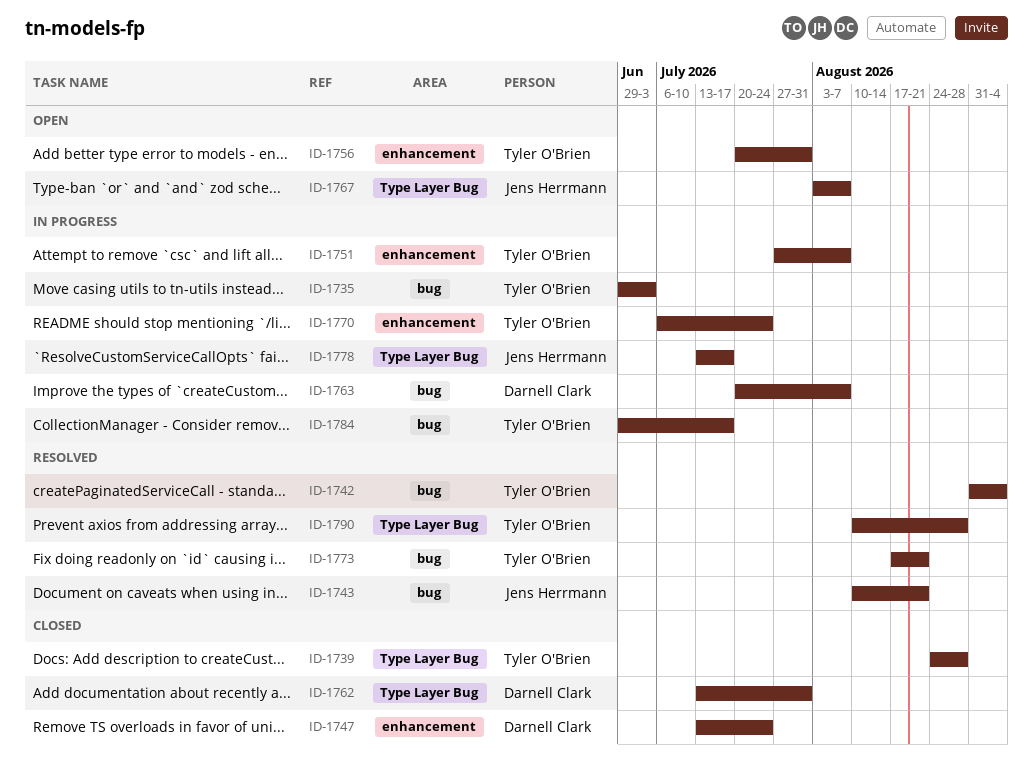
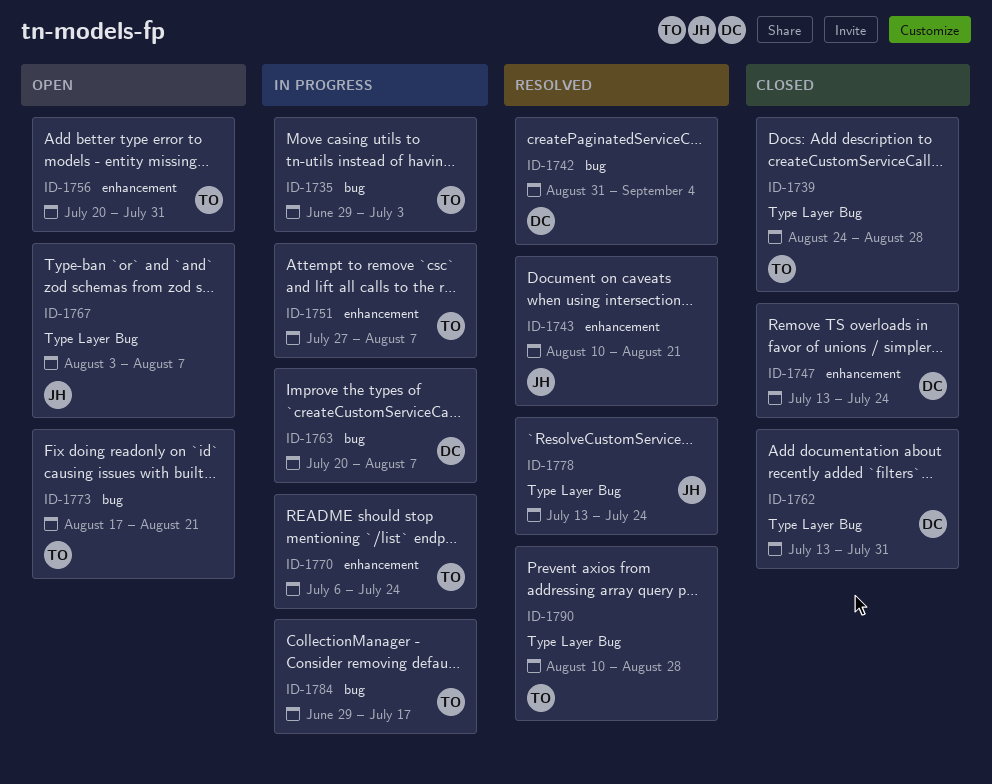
ID-1742, owner: Tyler O'Brien -> Darnell Clark
ID-1743, label: bug -> enhancement
ID-1773, status: Resolved -> Open
ID-1778, status: In progress -> Resolved
ID-1778, due: Jul 17 -> Jul 24

